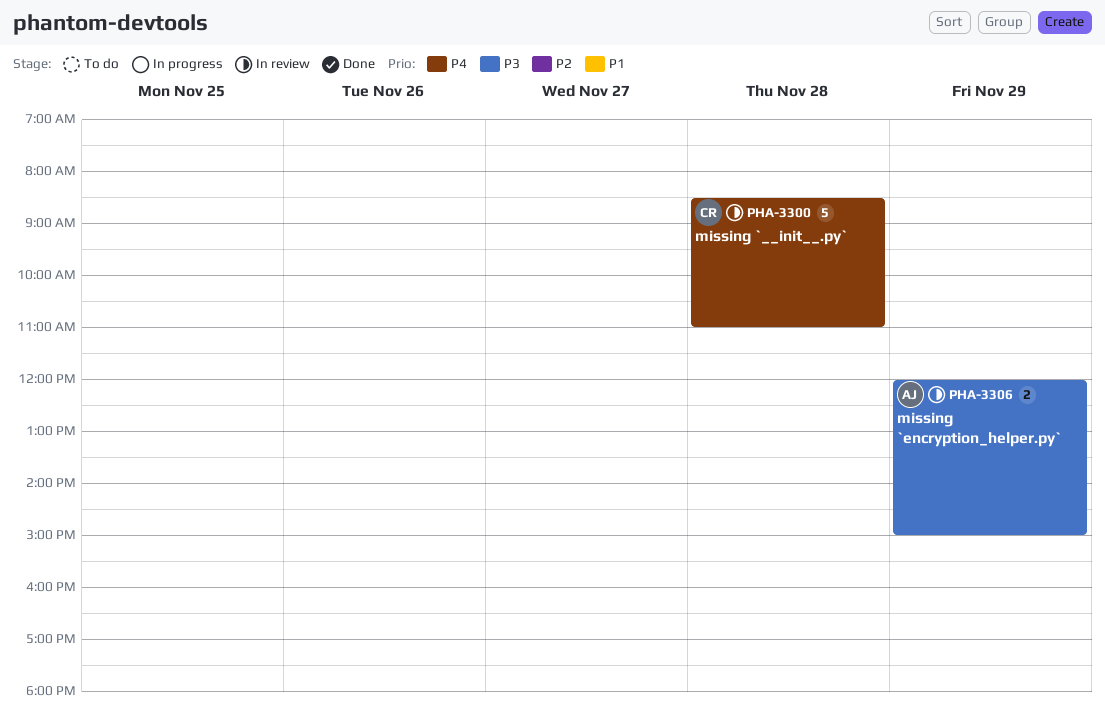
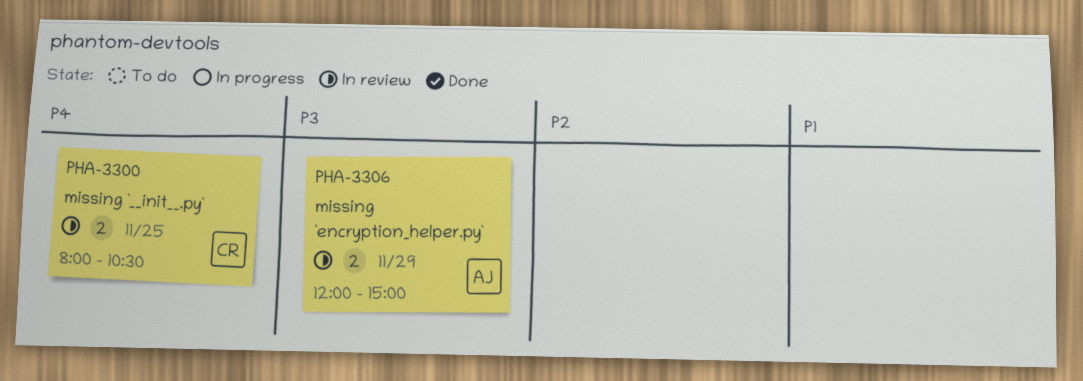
PHA-3300, estimate: 5 -> 2
PHA-3300, day: Nov 28 -> Nov 25
PHA-3300, begins: 08:30 -> 08:00
PHA-3300, ends: 11:00 -> 10:30

